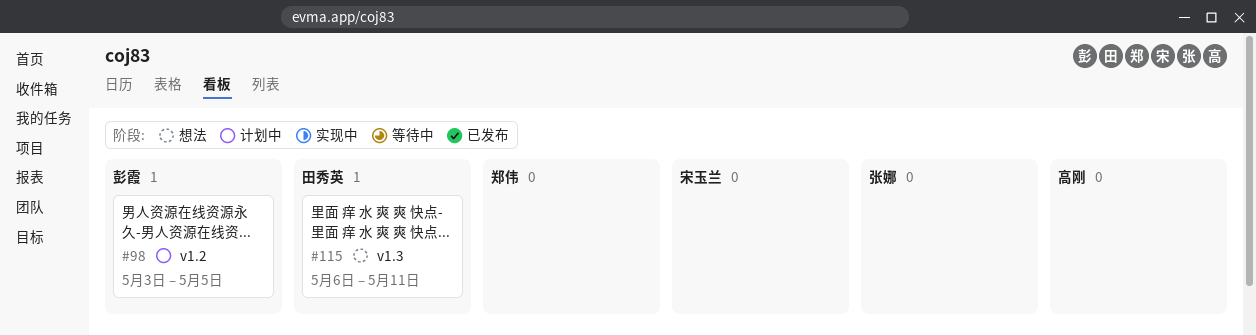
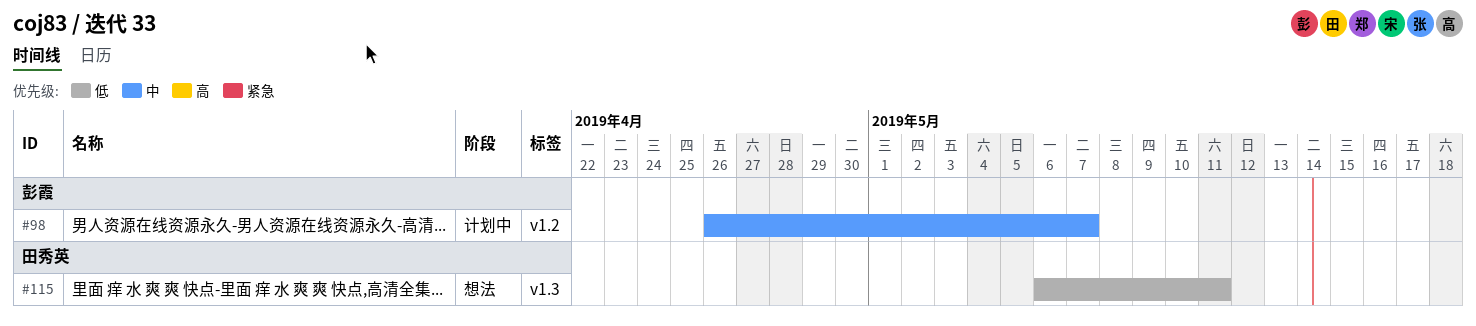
#98, start: May 3 -> Apr 26
#98, due: May 5 -> May 7

